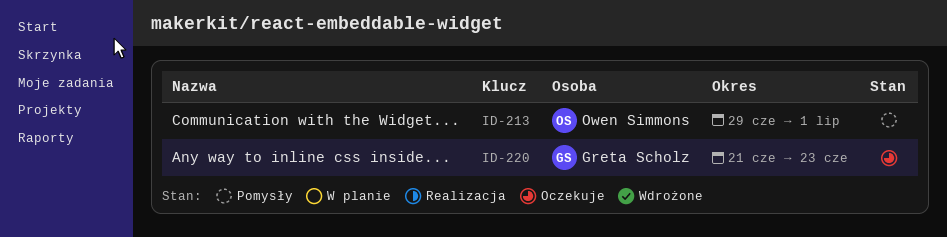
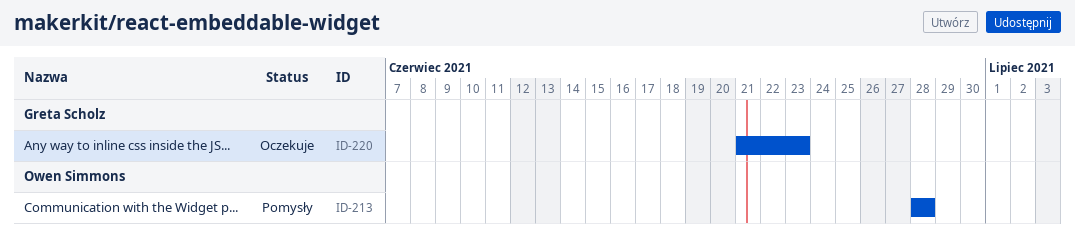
ID-213, start: Jun 29 -> Jun 28
ID-213, due: Jul 1 -> Jun 28

